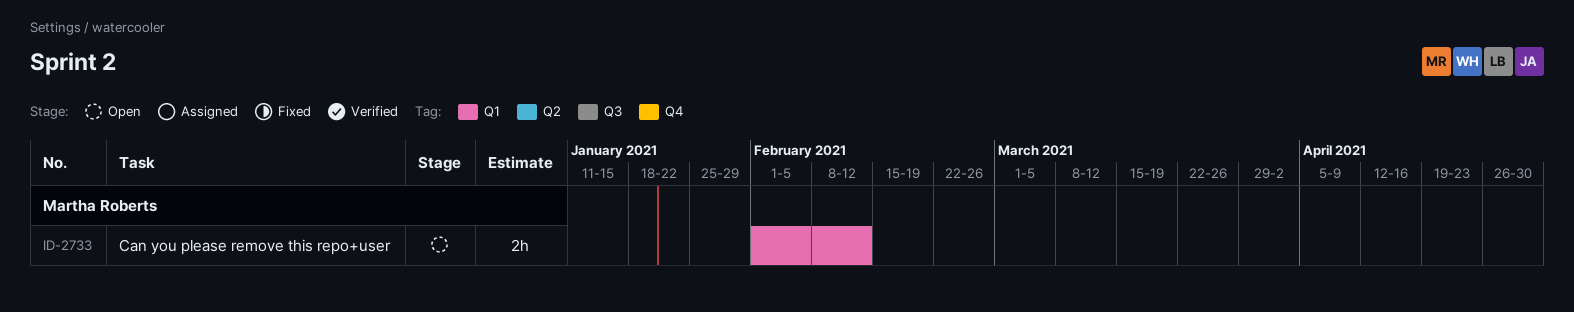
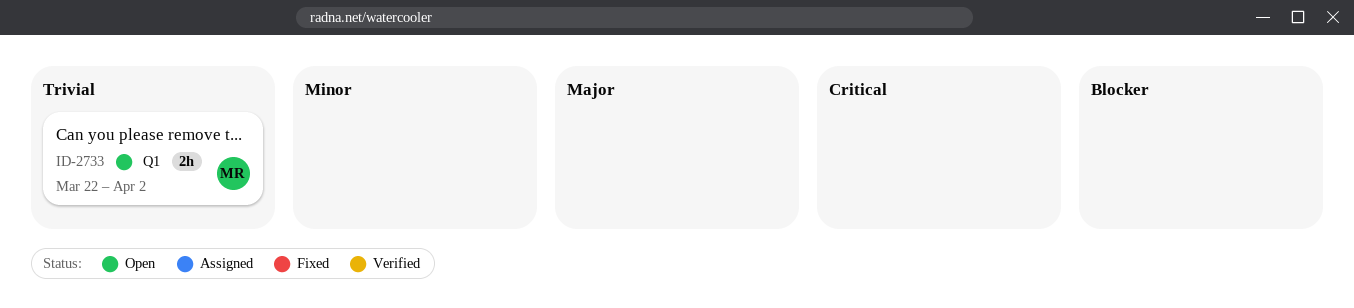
ID-2733, start: Feb 1 -> Mar 22
ID-2733, due: Feb 12 -> Apr 2

